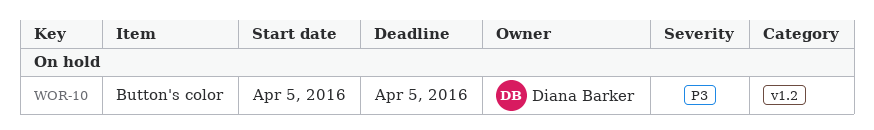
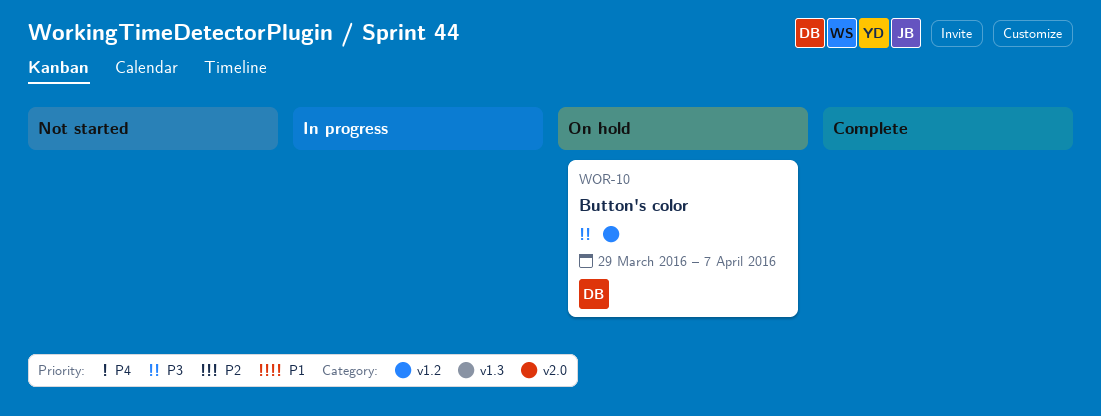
WOR-10, start: Apr 5 -> Mar 29
WOR-10, due: Apr 5 -> Apr 7

